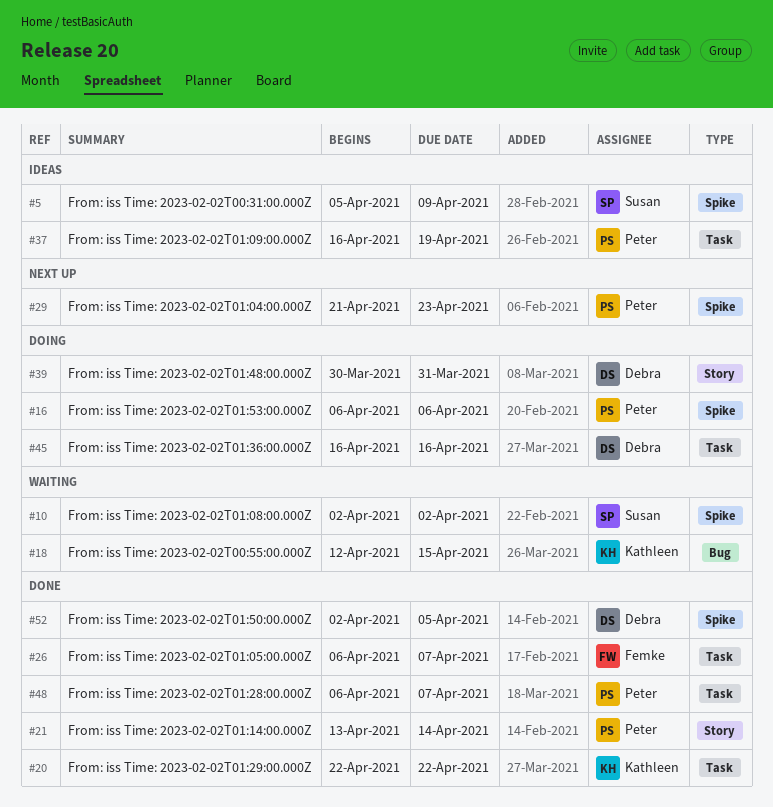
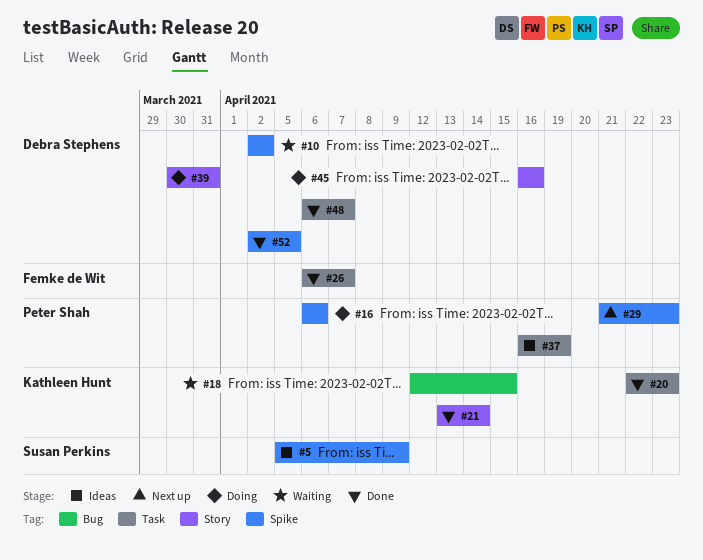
#10, owner: Susan Perkins -> Debra Stephens
#20, due: Apr 22 -> Apr 23
#21, owner: Peter Shah -> Kathleen Hunt
#45, label: Task -> Story
#48, owner: Peter Shah -> Debra Stephens

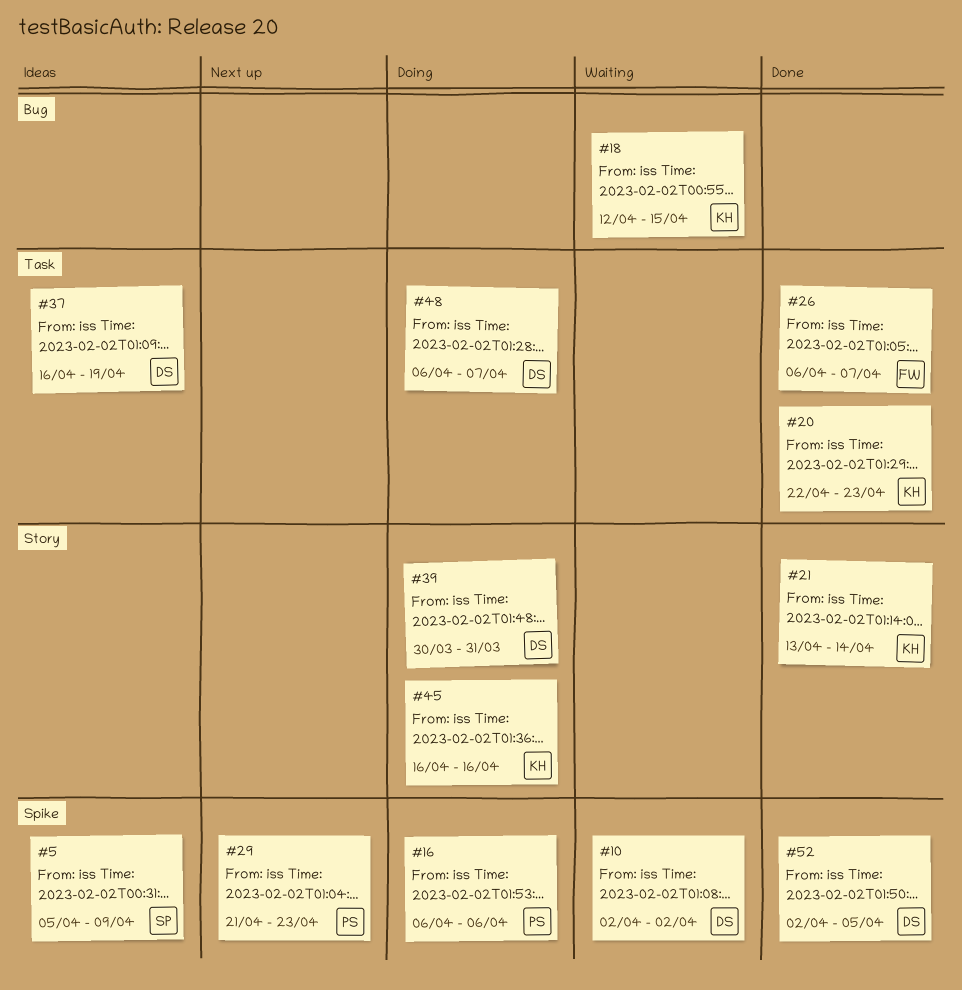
#37, owner: Peter Shah -> Debra Stephens
#45, owner: Debra Stephens -> Kathleen Hunt
#48, status: Done -> Doing

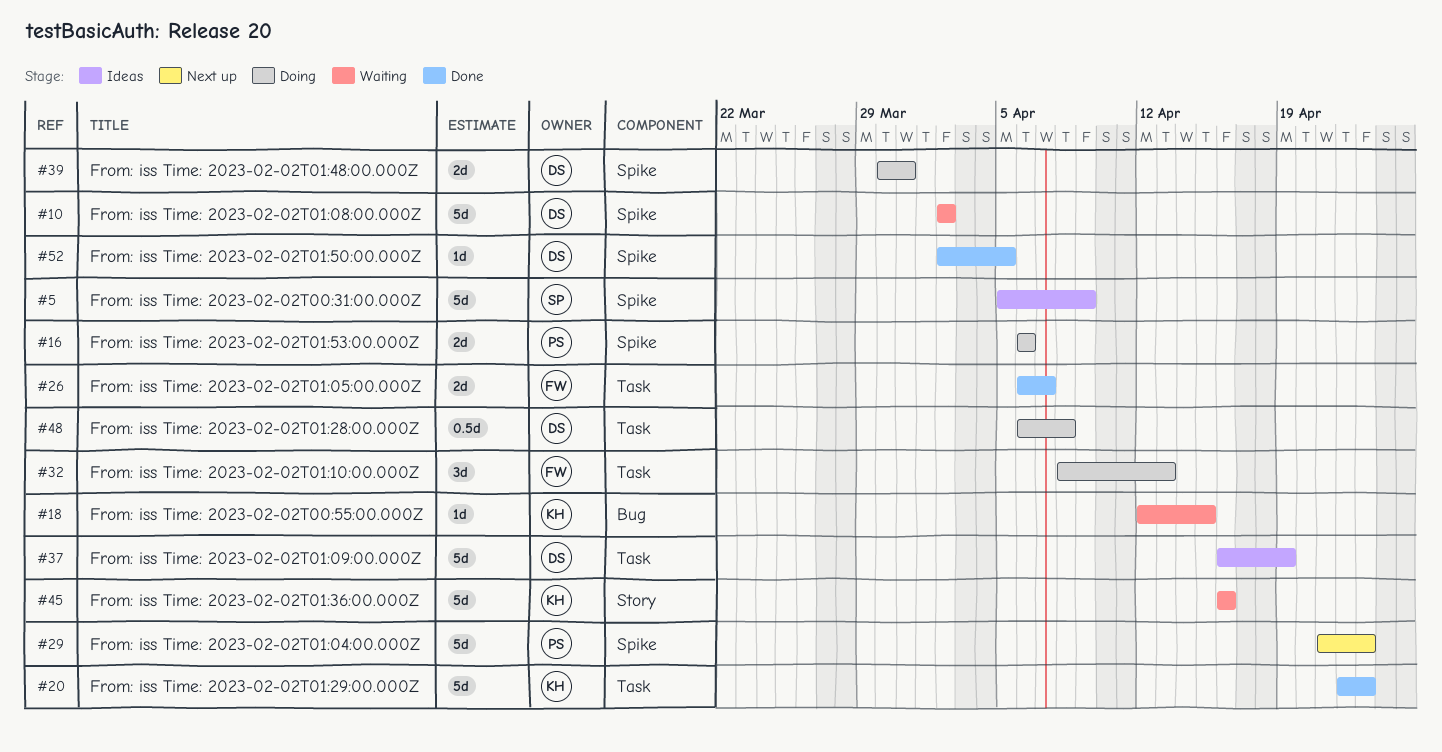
#21: present -> none
#32: none -> present
#39, label: Story -> Spike
#45, status: Doing -> Waiting
#48, due: Apr 7 -> Apr 8

